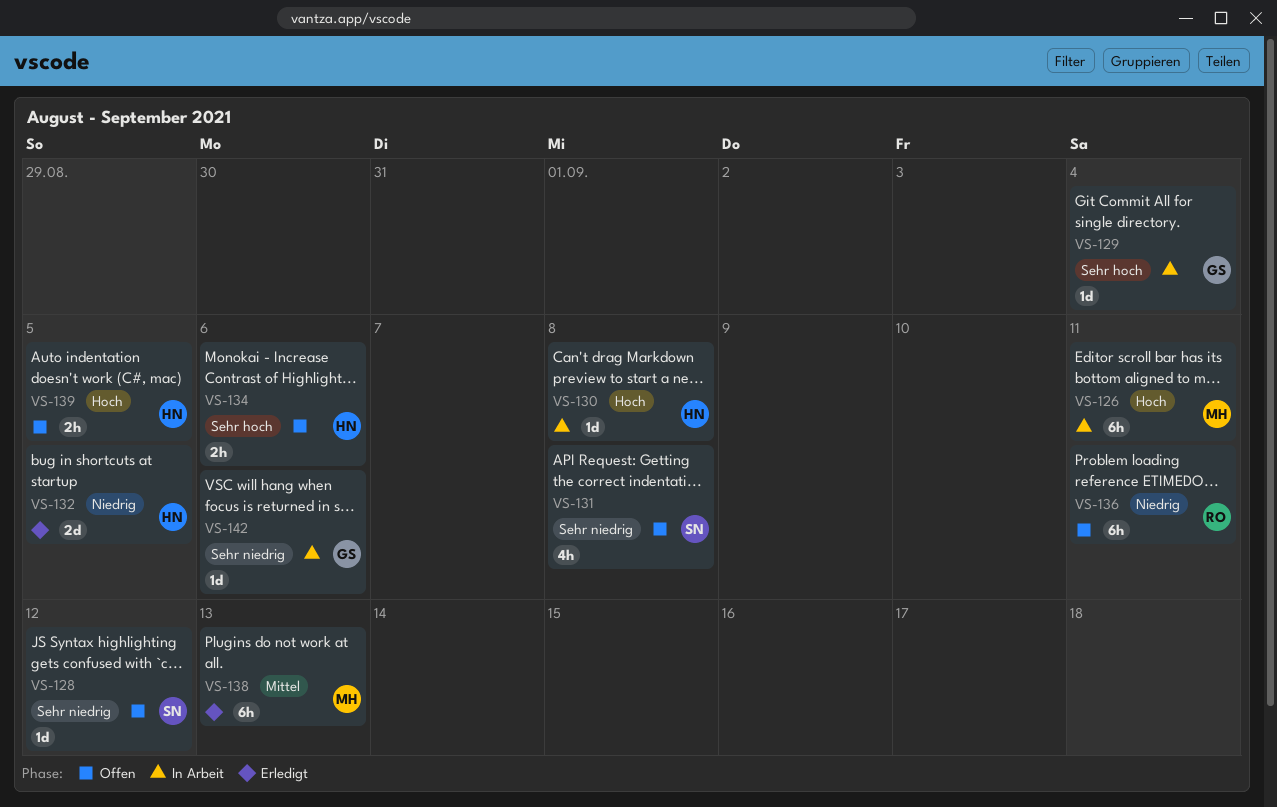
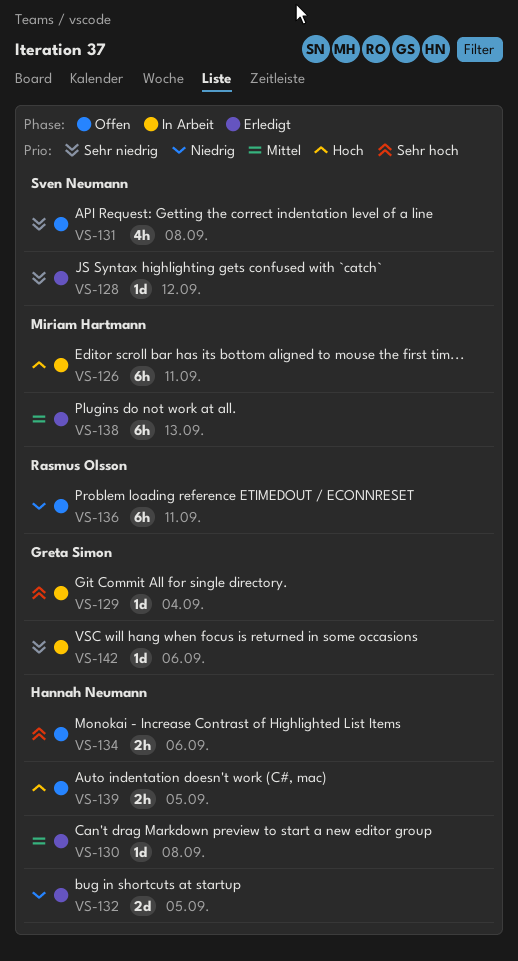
VS-128, status: Offen -> Erledigt
VS-130, status: In Arbeit -> Erledigt
VS-130, priority: Hoch -> Mittel

